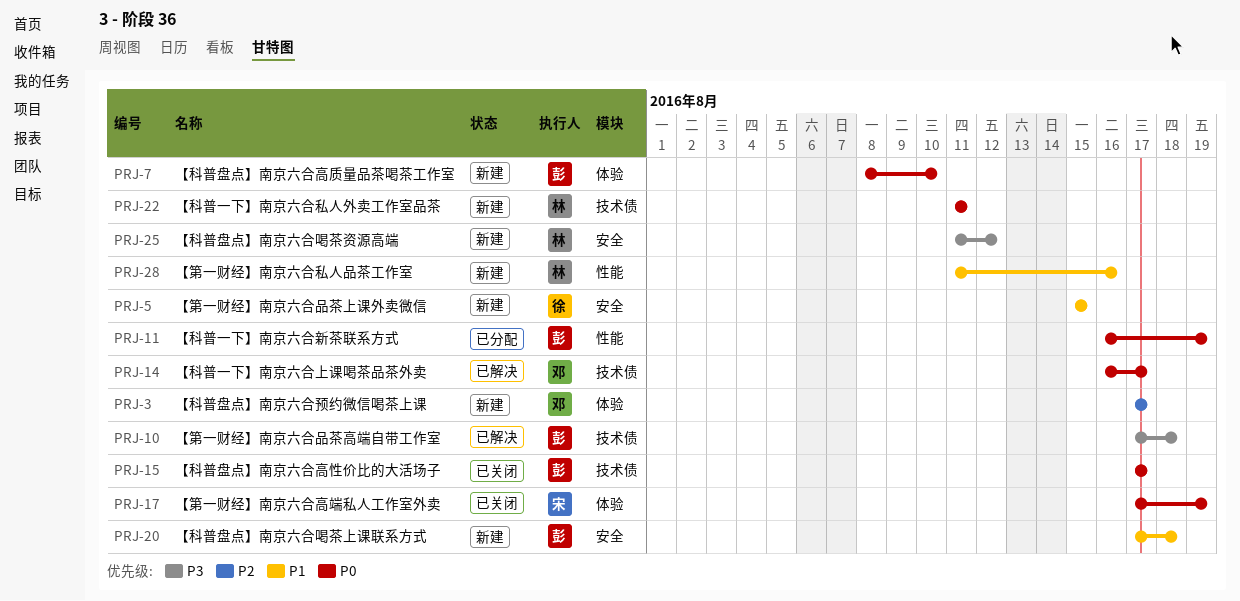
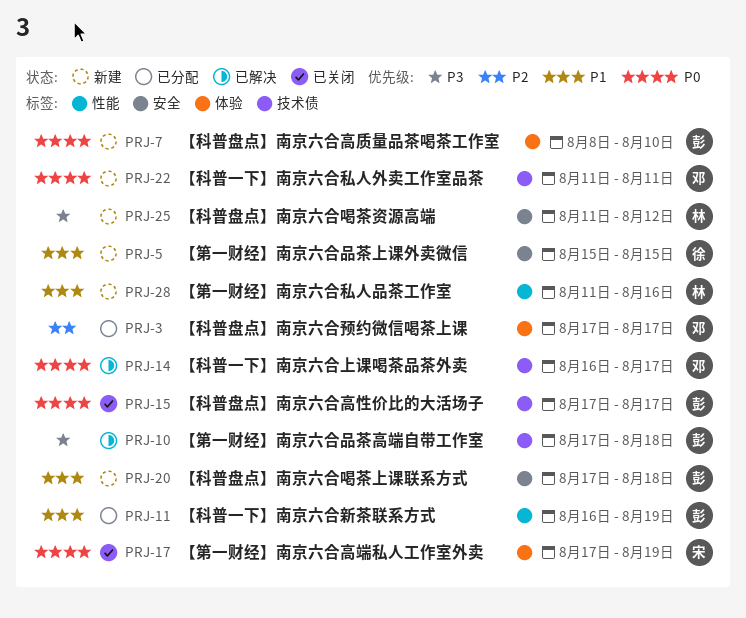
PRJ-3, status: 新建 -> 已分配
PRJ-11, priority: P0 -> P1
PRJ-22, owner: 林 -> 邓

